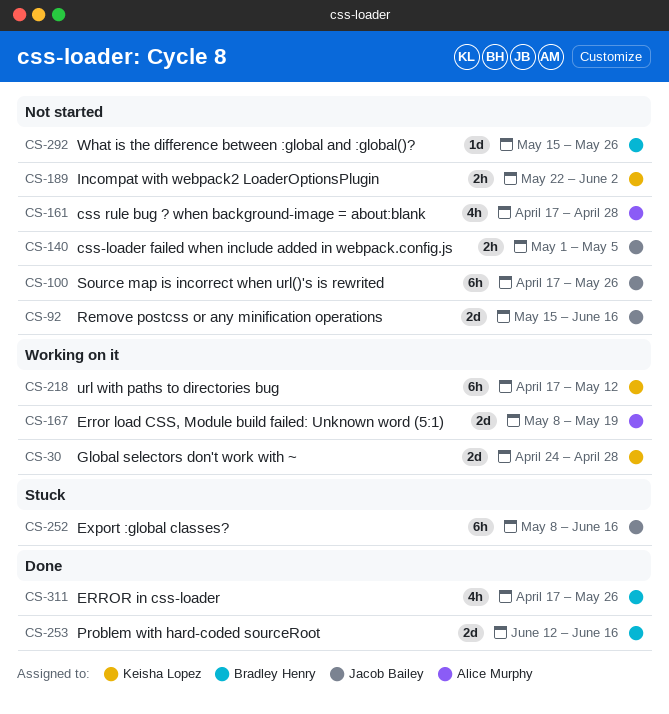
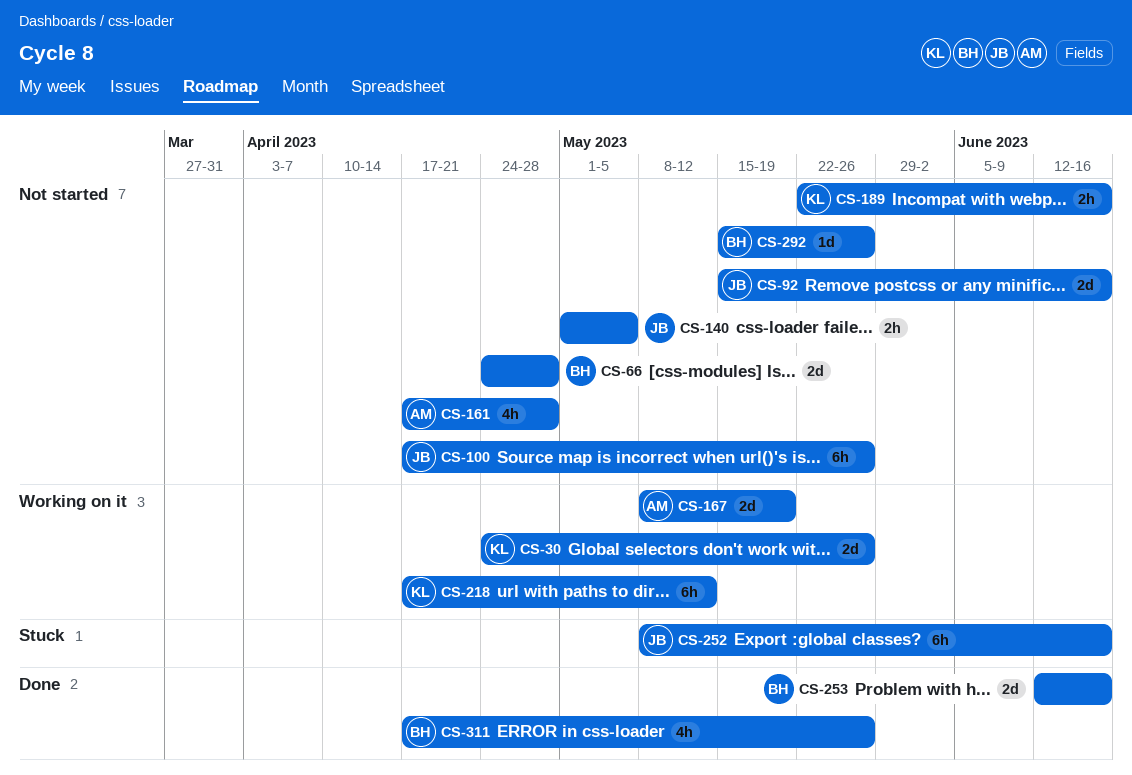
CS-30, due: Apr 28 -> May 26
CS-66: none -> present
CS-189, due: Jun 2 -> Jun 16

